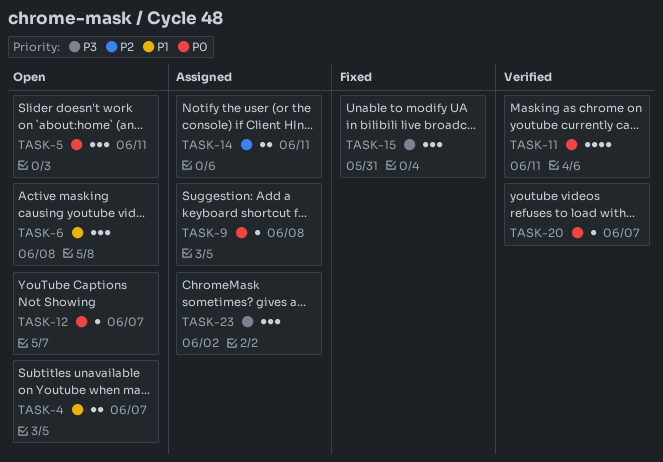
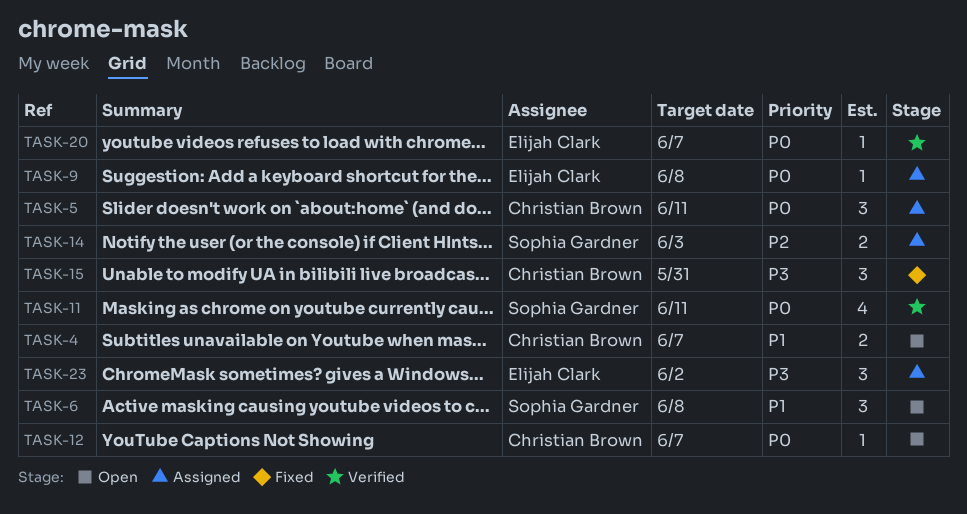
TASK-5, status: Open -> Assigned
TASK-14, due: Jun 11 -> Jun 3

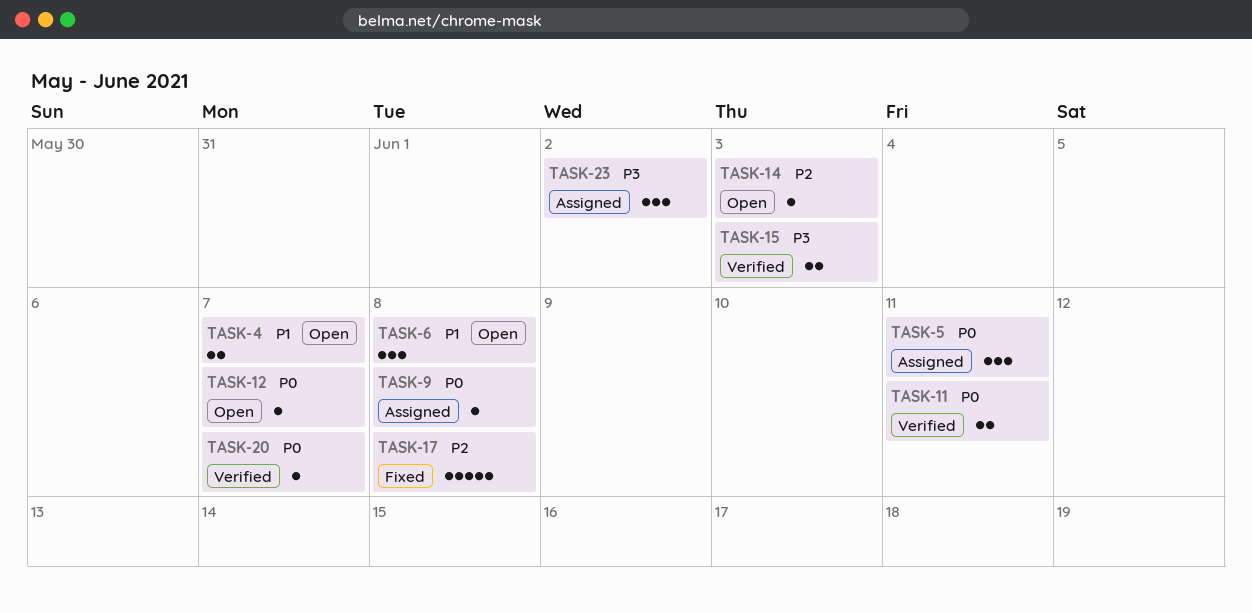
TASK-11, estimate: 4 -> 2
TASK-14, status: Assigned -> Open
TASK-14, estimate: 2 -> 1
TASK-15, status: Fixed -> Verified
TASK-15, estimate: 3 -> 2
TASK-15, due: May 31 -> Jun 3
TASK-17: none -> present

